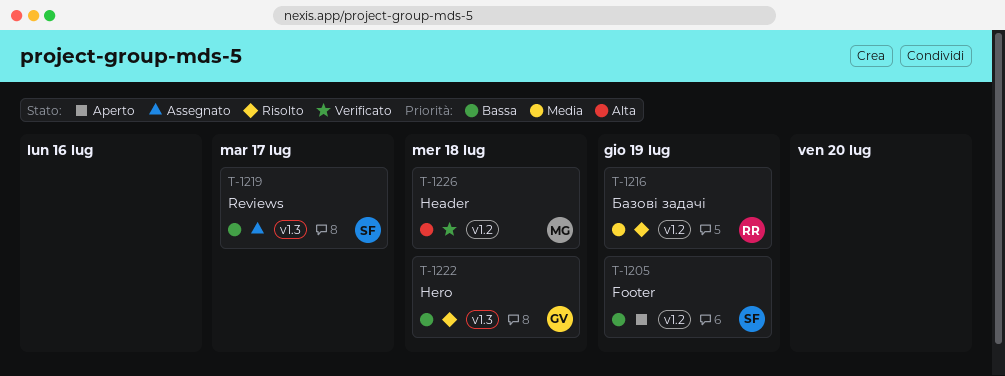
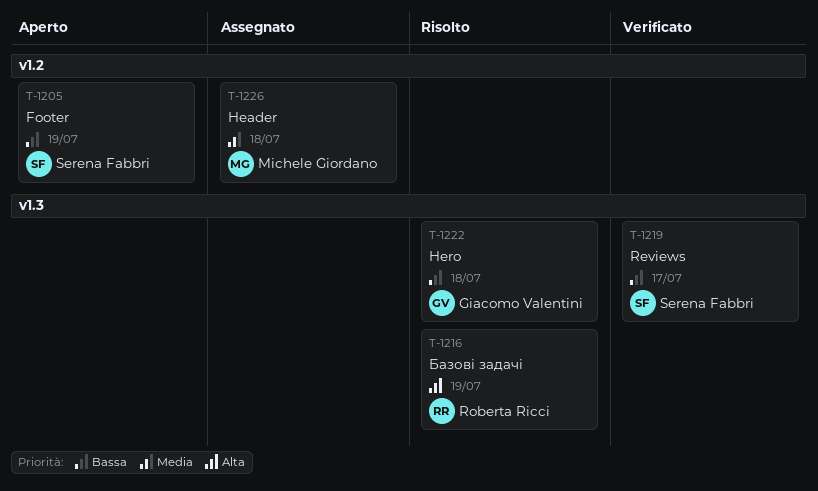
T-1216, priority: Media -> Alta
T-1216, label: v1.2 -> v1.3
T-1219, status: Assegnato -> Verificato
T-1226, status: Verificato -> Assegnato
T-1226, priority: Alta -> Media

